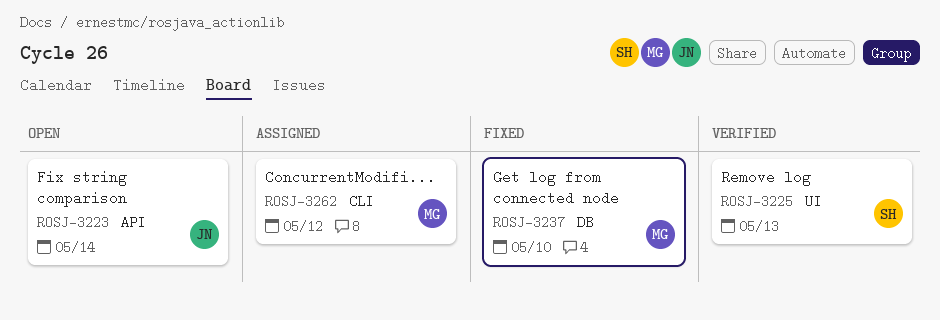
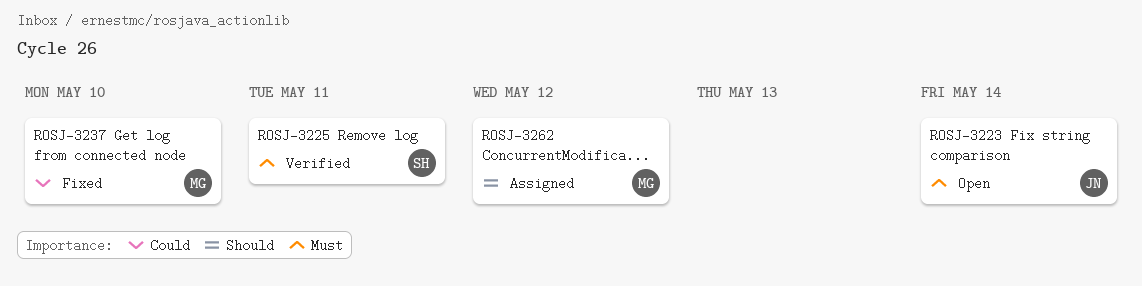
ROSJ-3225, due: May 13 -> May 11

